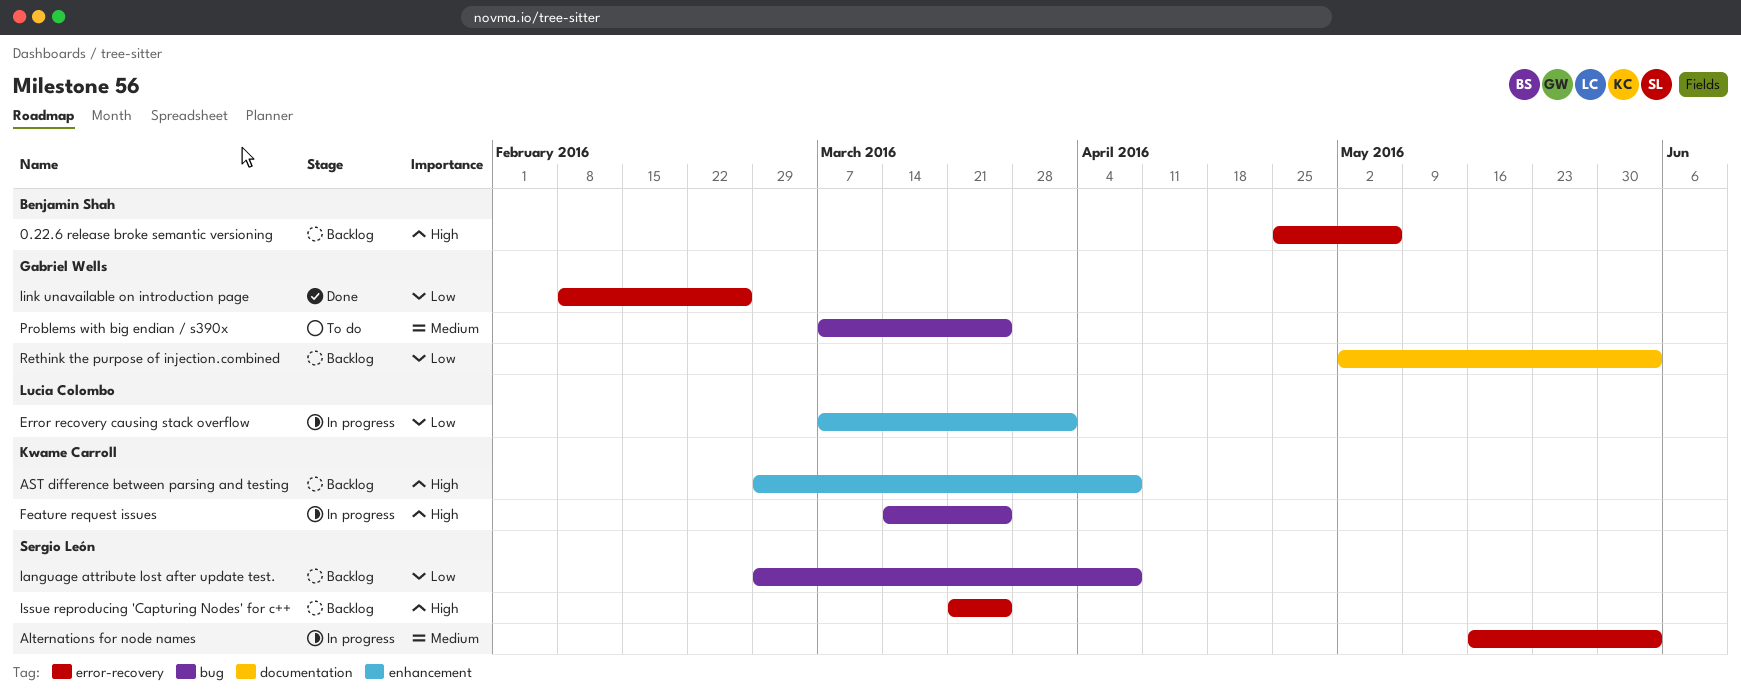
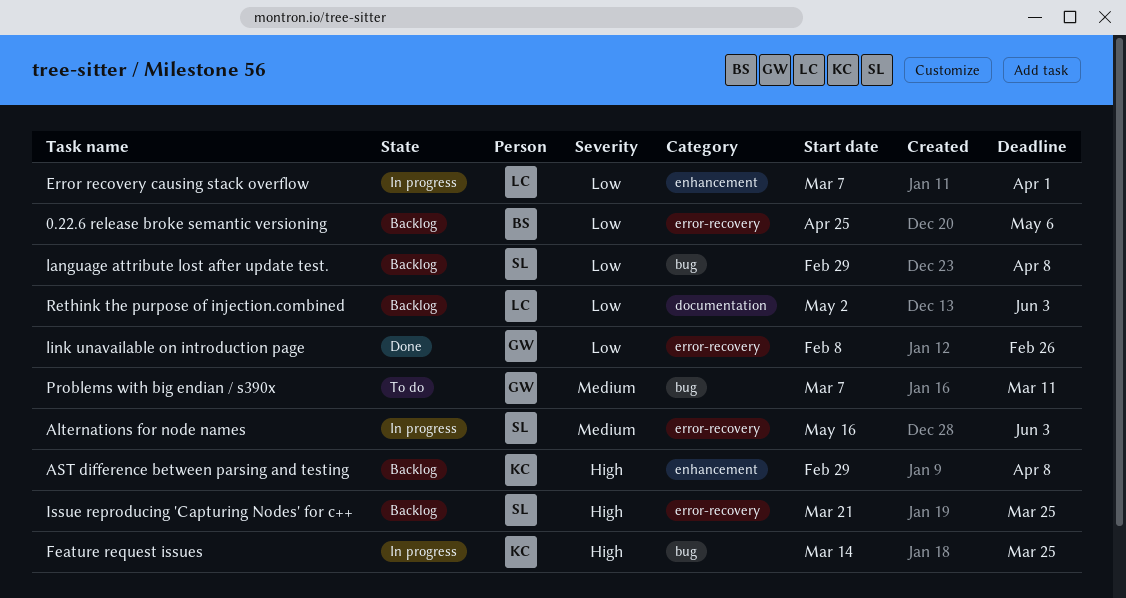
0.22.6 release broke semantic versioning, priority: High -> Low
Problems with big endian / s390x, due: Mar 25 -> Mar 11
Rethink the purpose of injection.combined, owner: Gabriel Wells -> Lucia Colombo

